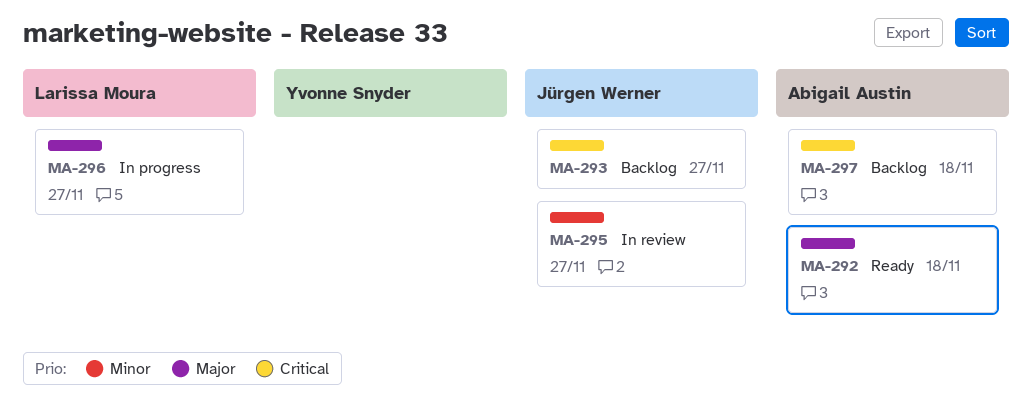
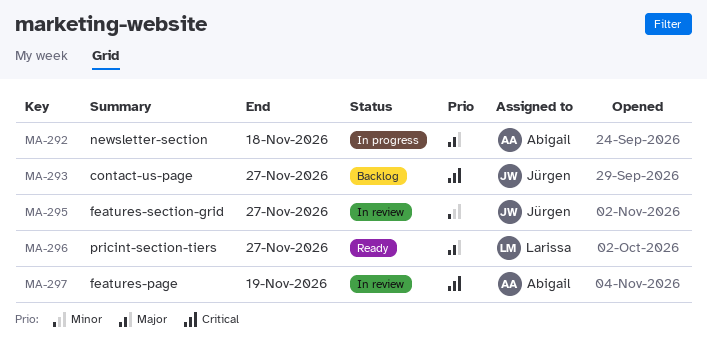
MA-292, status: Ready -> In progress
MA-296, status: In progress -> Ready
MA-297, status: Backlog -> In review
MA-297, due: Nov 18 -> Nov 19

